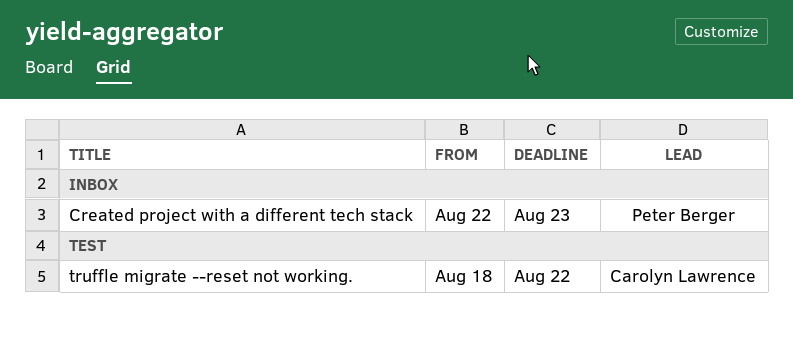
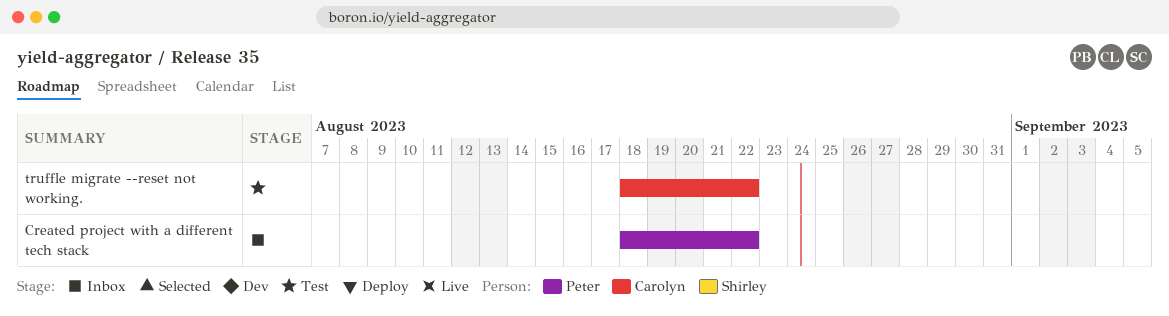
Created project with a different tech stack, start: Aug 22 -> Aug 18
Created project with a different tech stack, due: Aug 23 -> Aug 22

